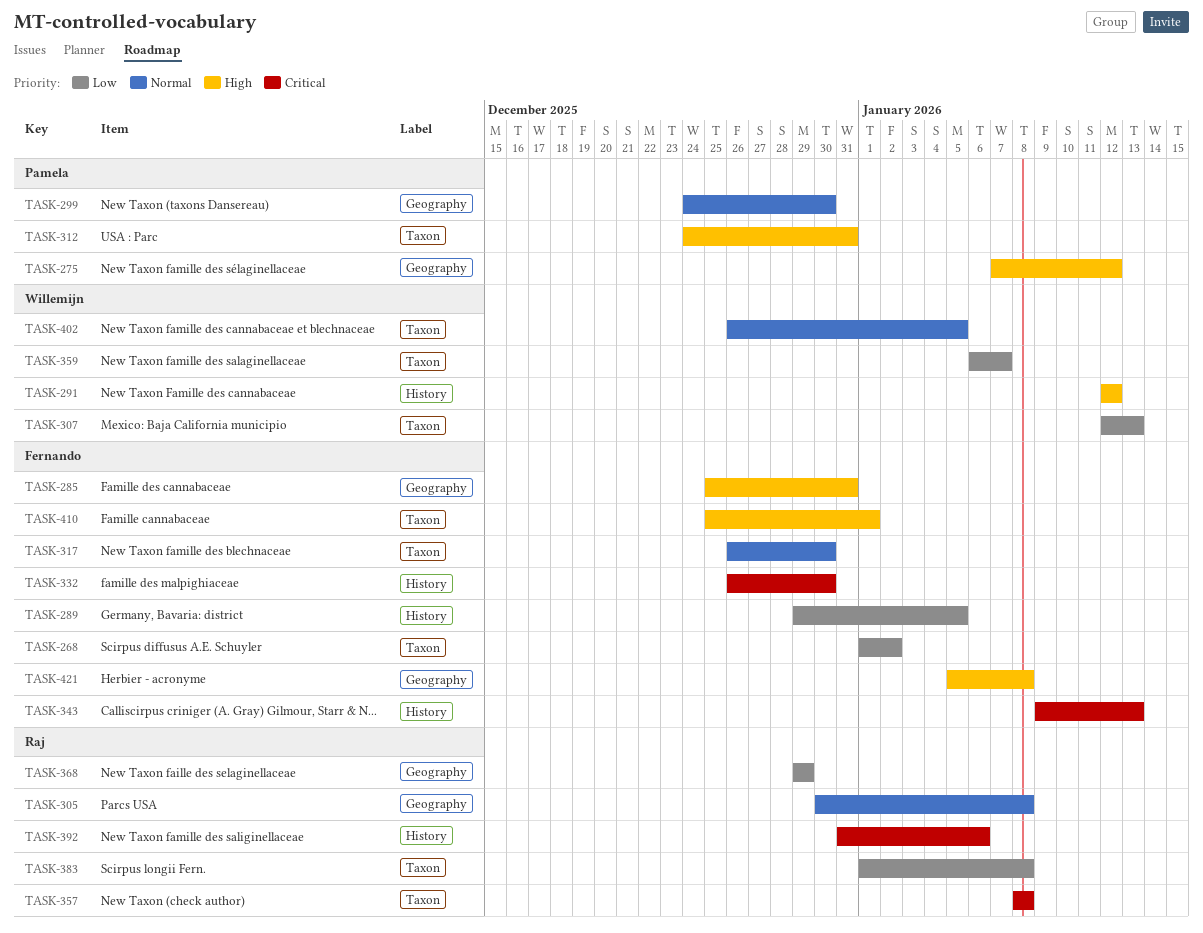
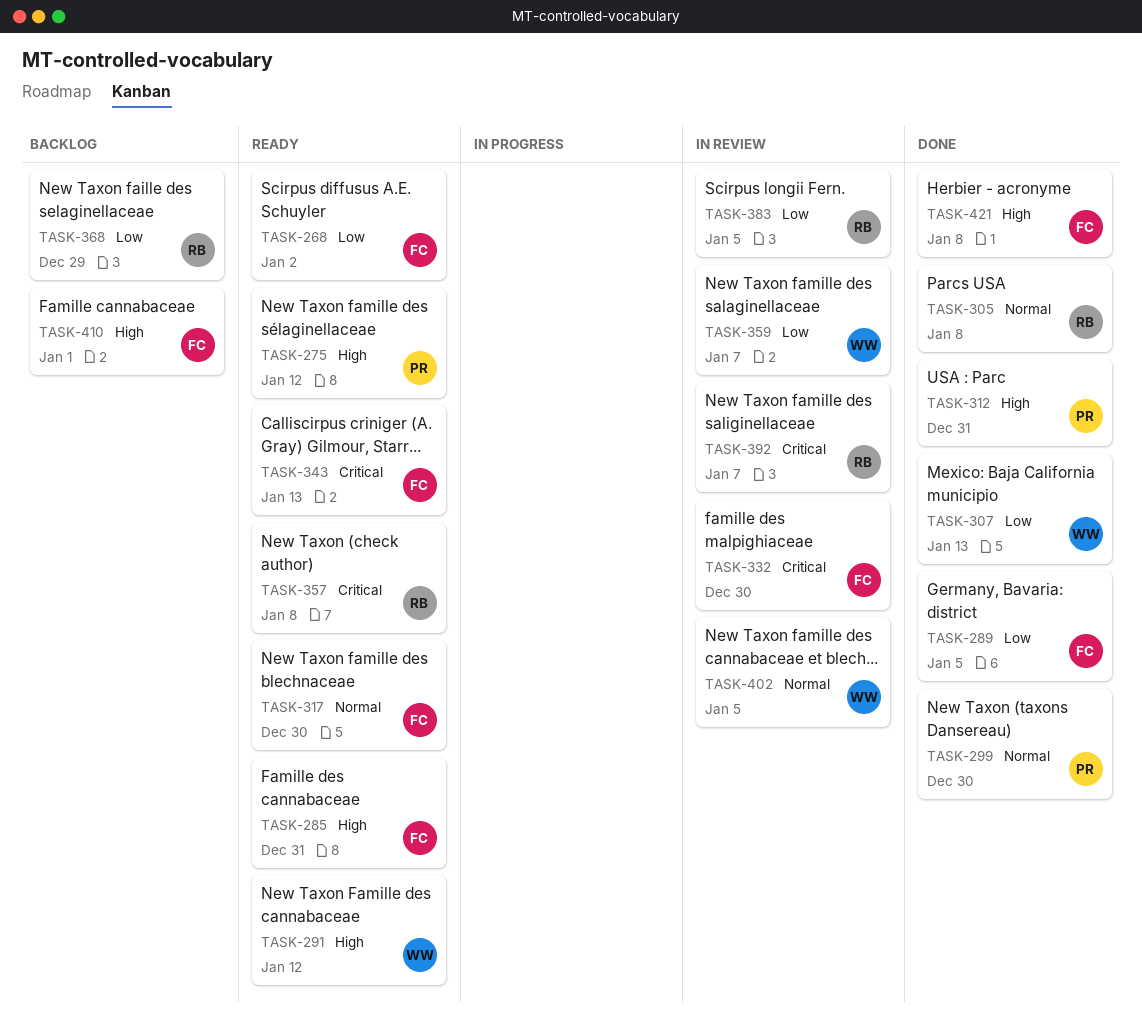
TASK-383, due: Jan 8 -> Jan 5
TASK-392, due: Jan 6 -> Jan 7

